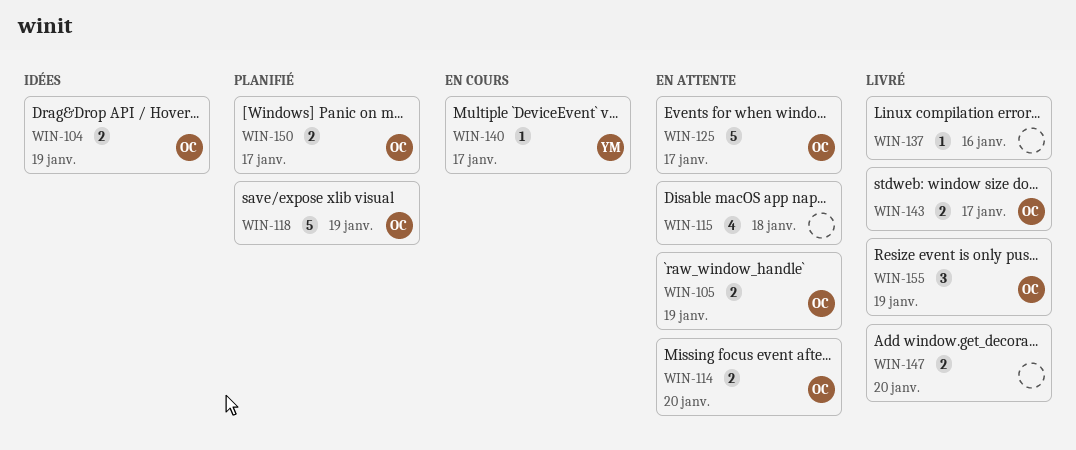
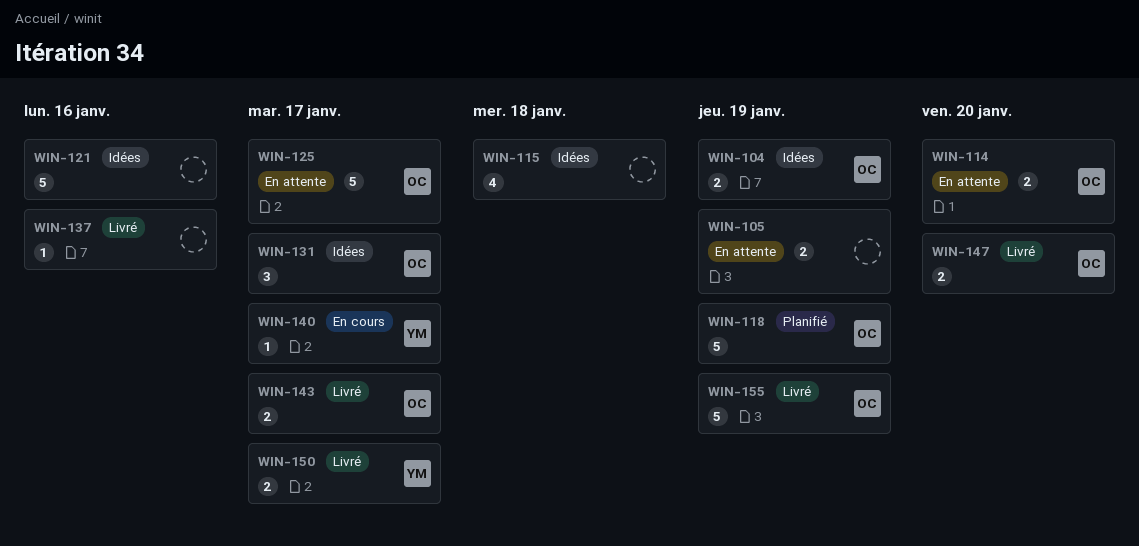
WIN-105, owner: OC -> none
WIN-115, status: En attente -> Idées
WIN-121: none -> present
WIN-131: none -> present
WIN-147, owner: none -> OC
WIN-150, status: Planifié -> Livré
WIN-150, owner: OC -> YM
WIN-155, estimate: 3 -> 5

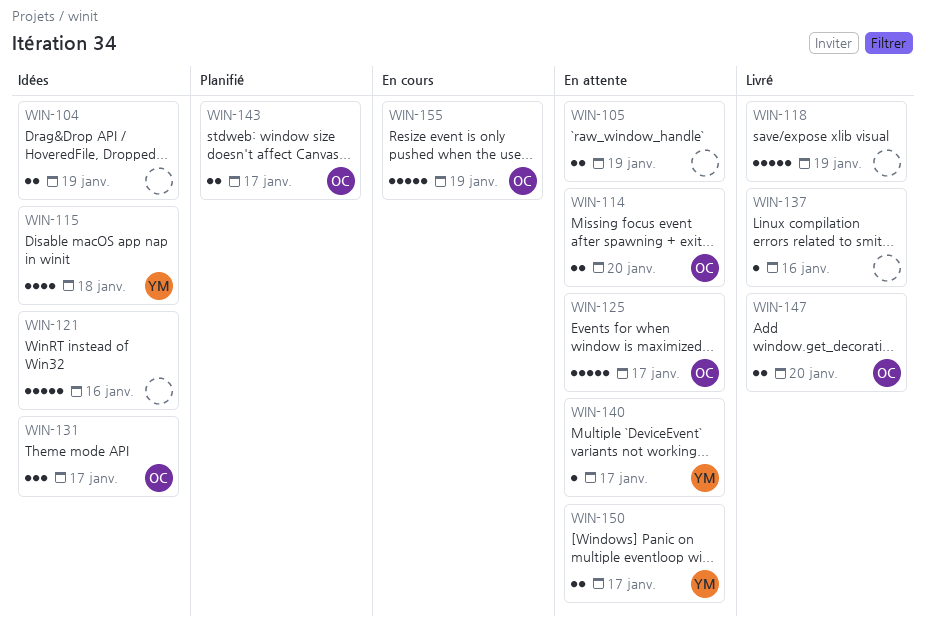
WIN-104, owner: OC -> none
WIN-115, owner: none -> YM
WIN-118, status: Planifié -> Livré
WIN-118, owner: OC -> none
WIN-140, status: En cours -> En attente
WIN-143, status: Livré -> Planifié
WIN-150, status: Livré -> En attente
WIN-155, status: Livré -> En cours

